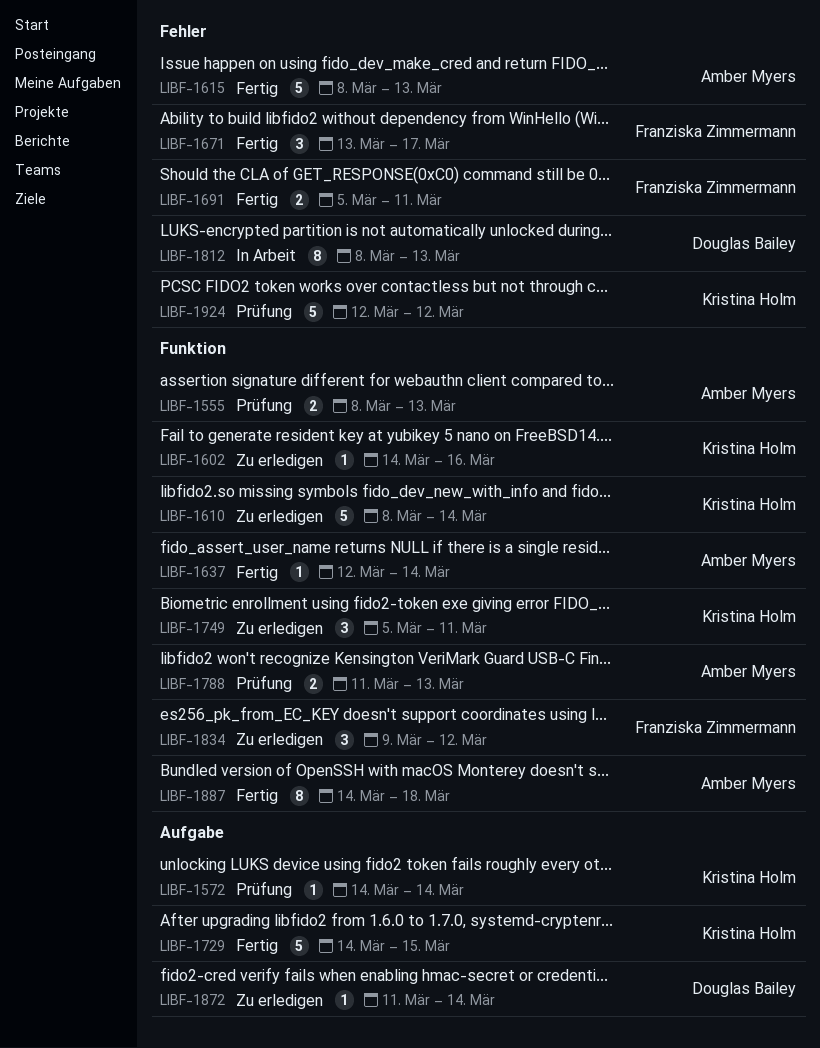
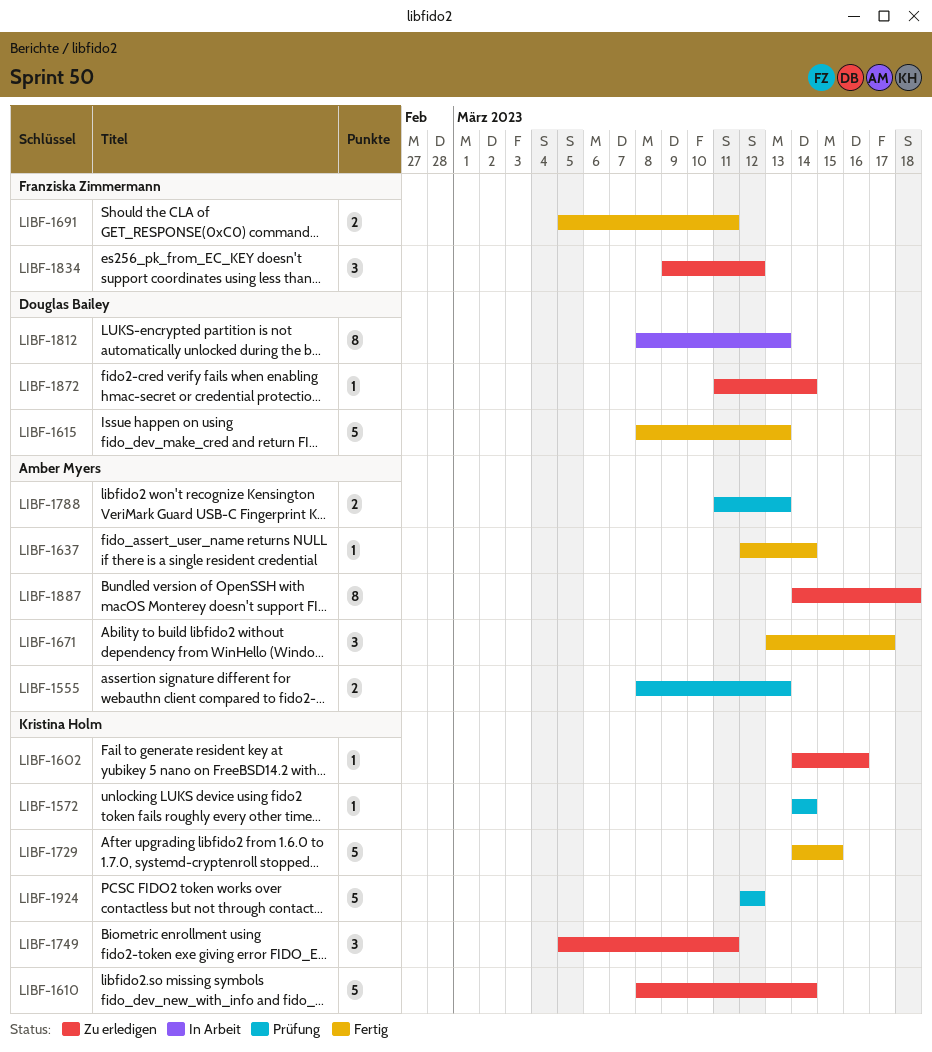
LIBF-1615, owner: Amber Myers -> Douglas Bailey
LIBF-1671, owner: Franziska Zimmermann -> Amber Myers
LIBF-1887, status: Fertig -> Zu erledigen

